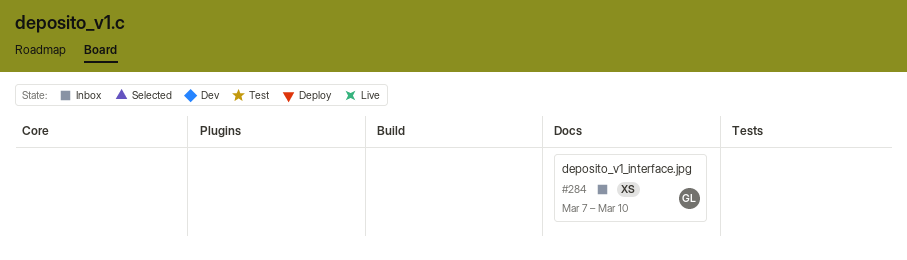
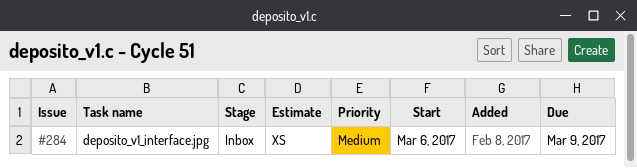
#284, start: Mar 7 -> Mar 6
#284, due: Mar 10 -> Mar 9

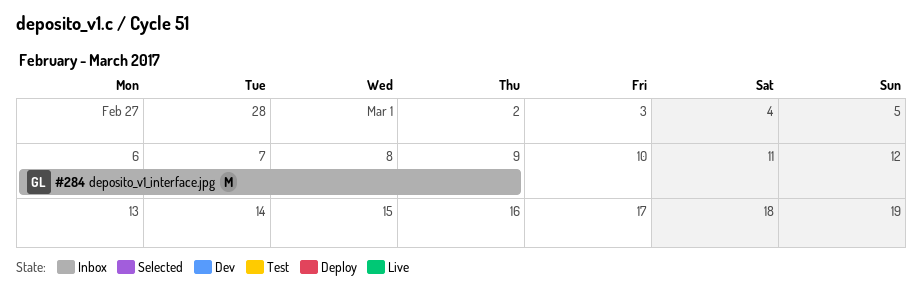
#284, estimate: XS -> M

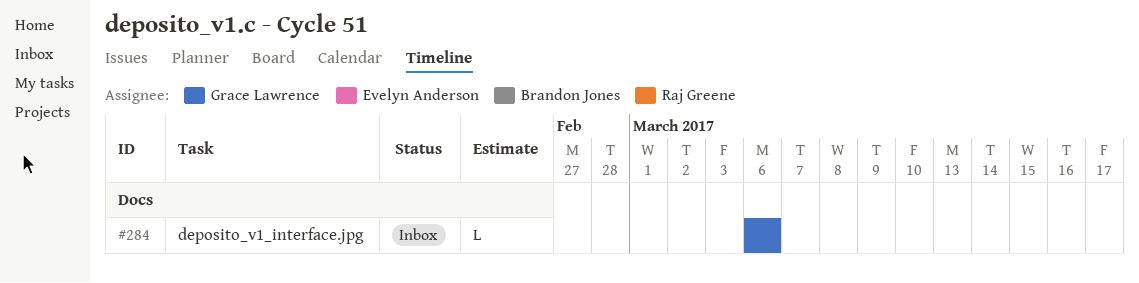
#284, estimate: M -> L
#284, due: Mar 9 -> Mar 6

